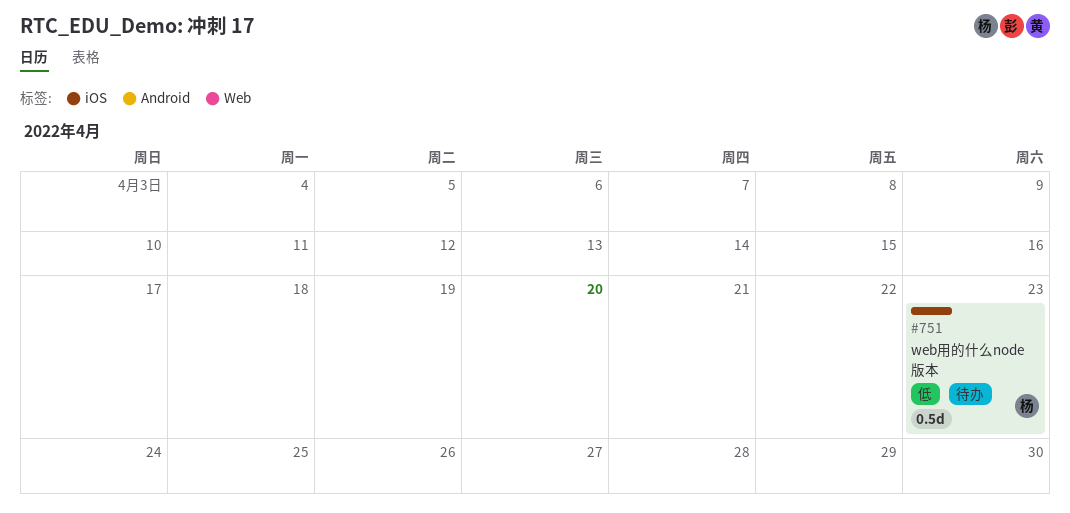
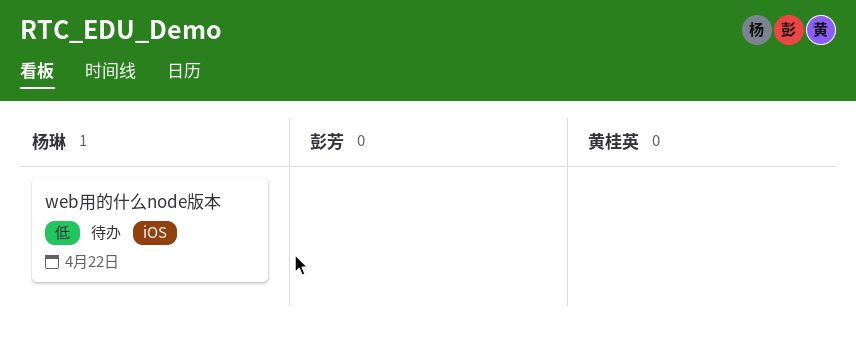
web用的什么node版本, due: Apr 23 -> Apr 22

